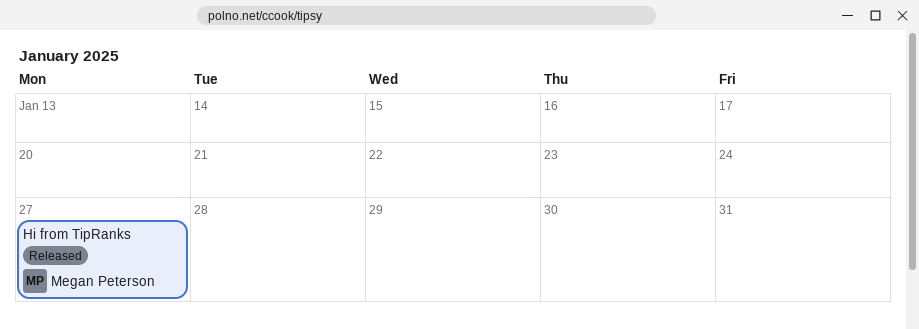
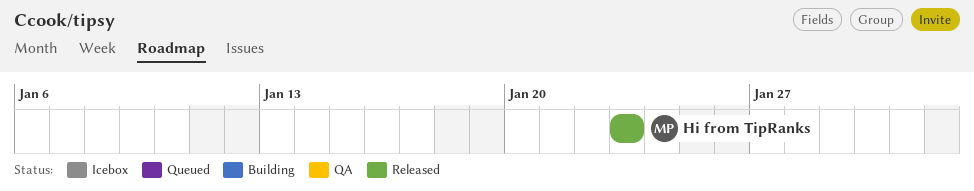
Hi from TipRanks, due: Jan 27 -> Jan 23

